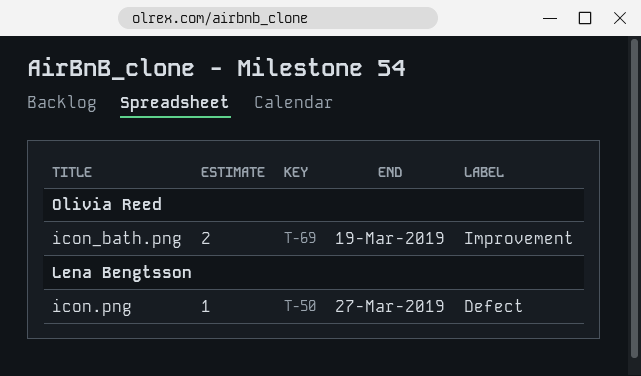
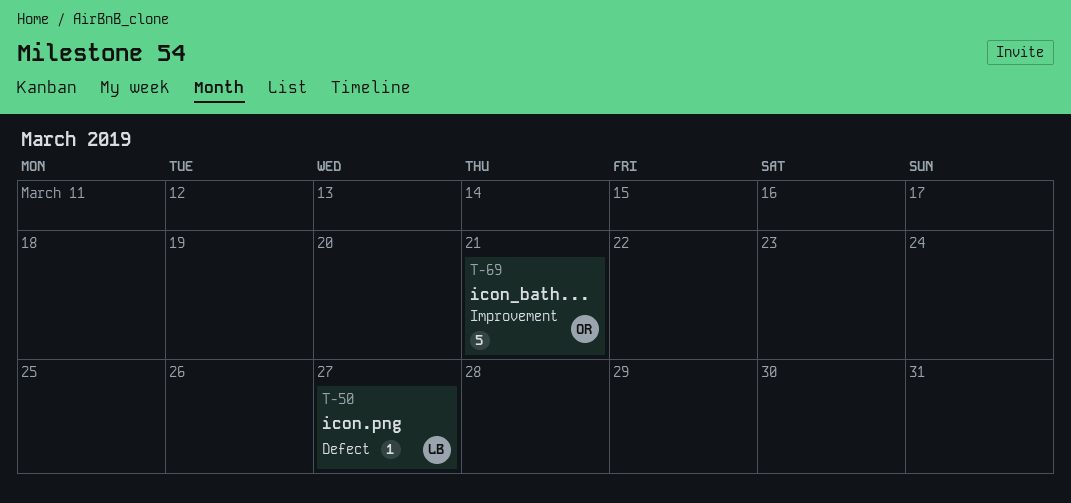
T-69, estimate: 2 -> 5
T-69, due: Mar 19 -> Mar 21

